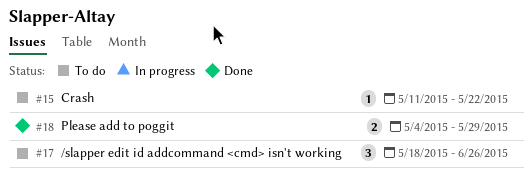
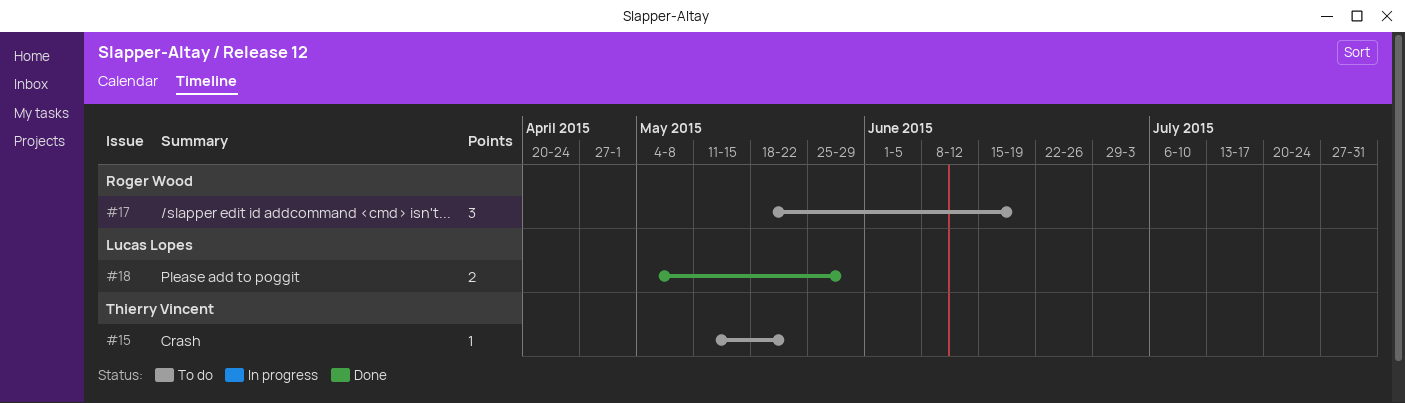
#17, due: Jun 26 -> Jun 19

